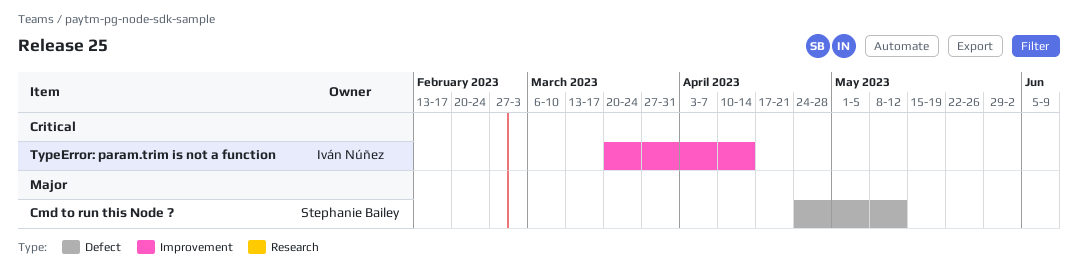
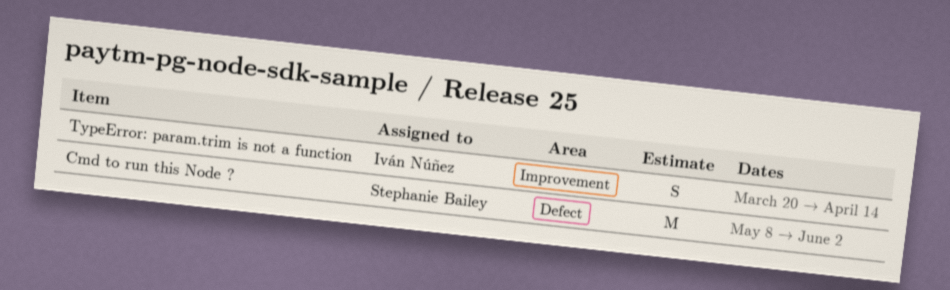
Cmd to run this Node ?, start: Apr 24 -> May 8
Cmd to run this Node ?, due: May 12 -> Jun 2

